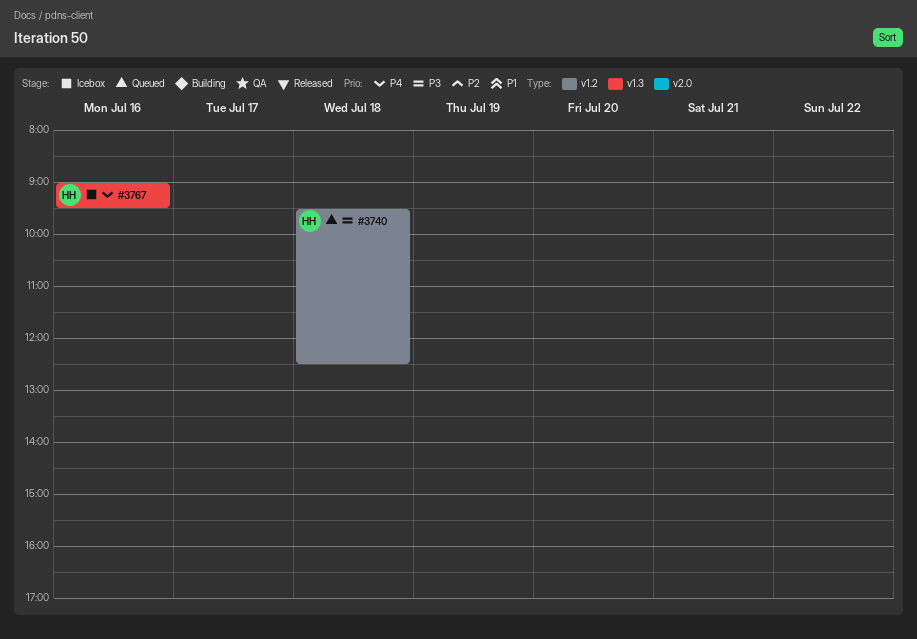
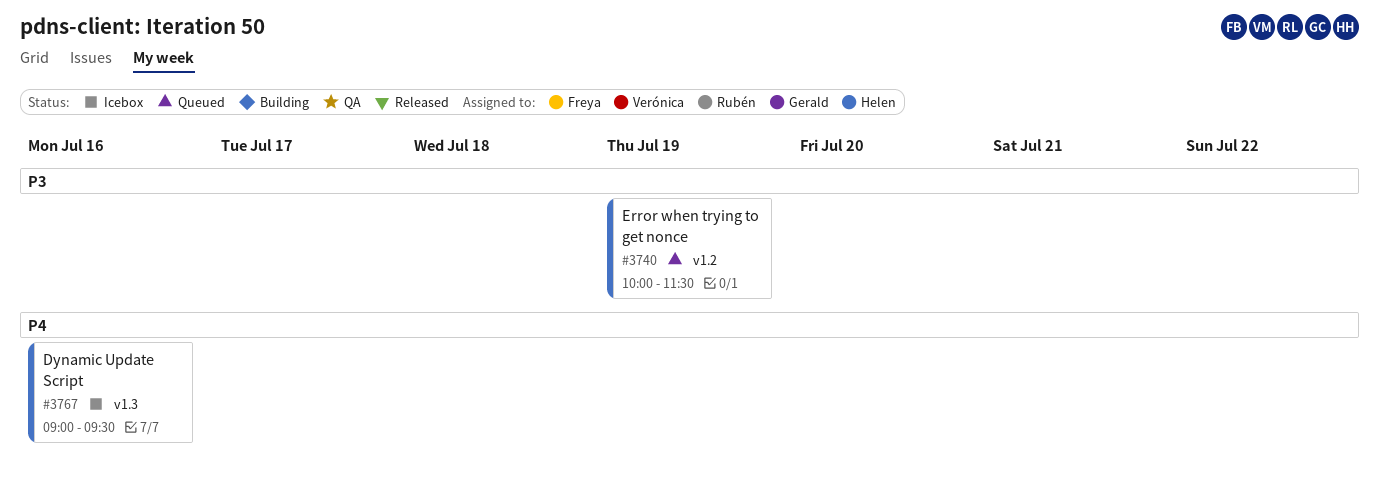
#3740, day: Jul 18 -> Jul 19
#3740, begins: 09:30 -> 10:00
#3740, ends: 12:30 -> 11:30

